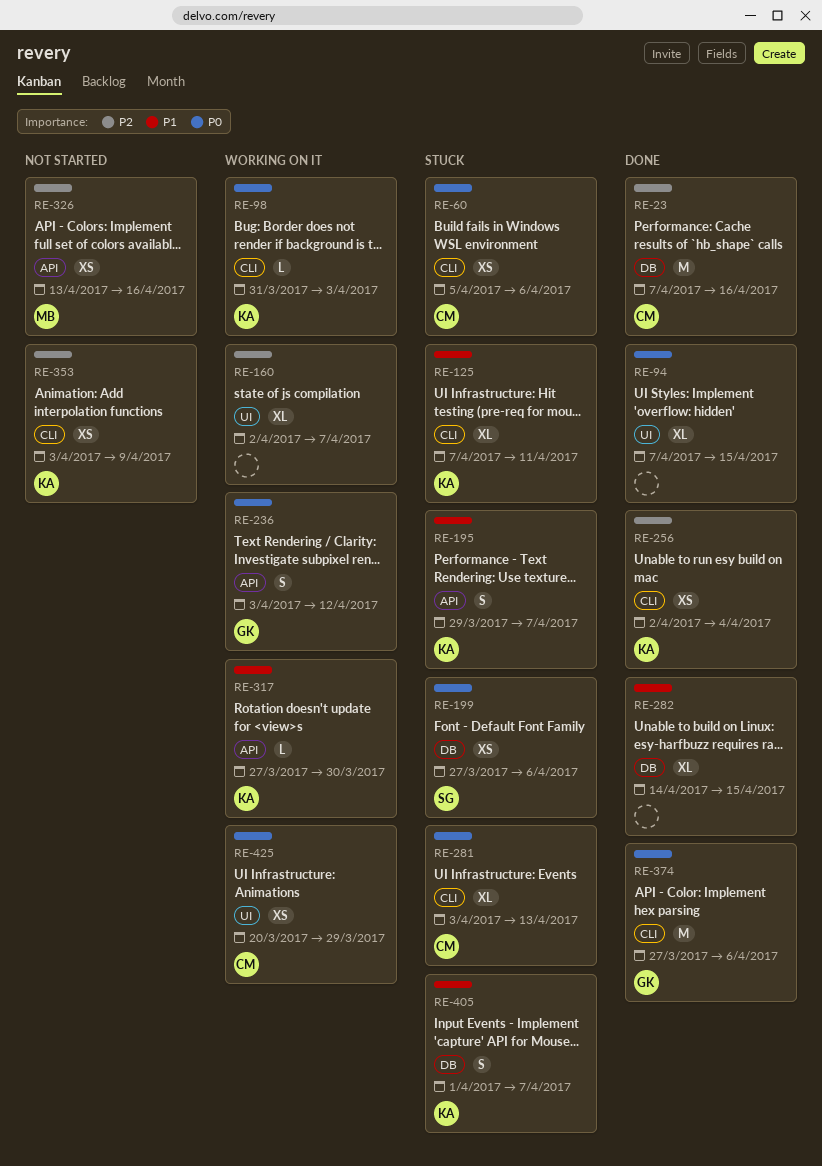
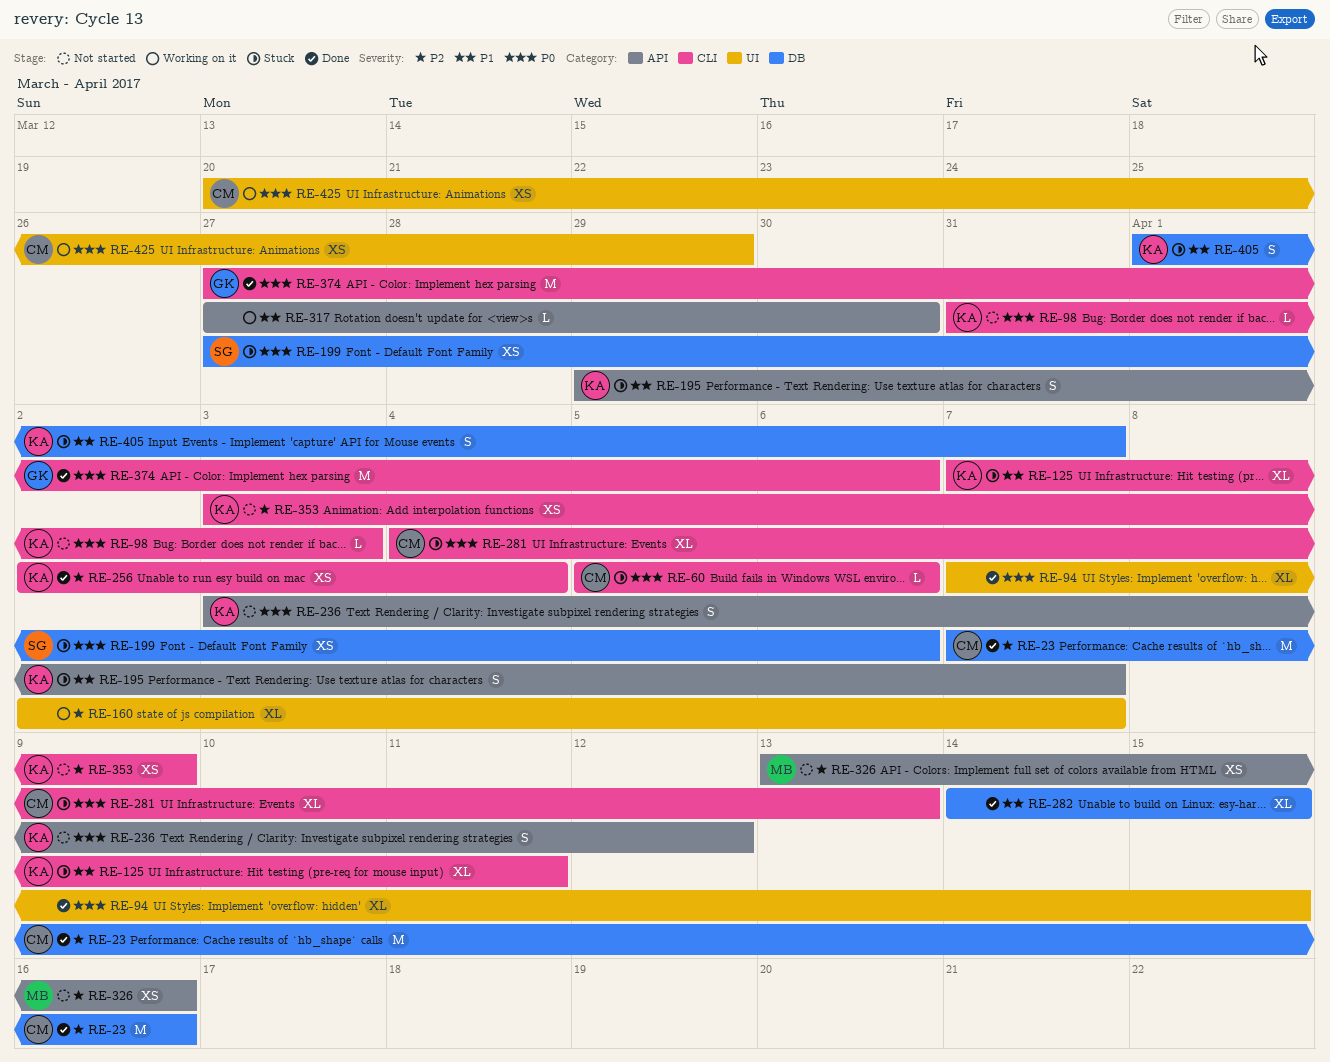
RE-60, estimate: XS -> L
RE-98, status: Working on it -> Not started
RE-236, status: Working on it -> Not started
RE-236, owner: GK -> KA
RE-281, start: Apr 3 -> Apr 4
RE-317, owner: KA -> none

